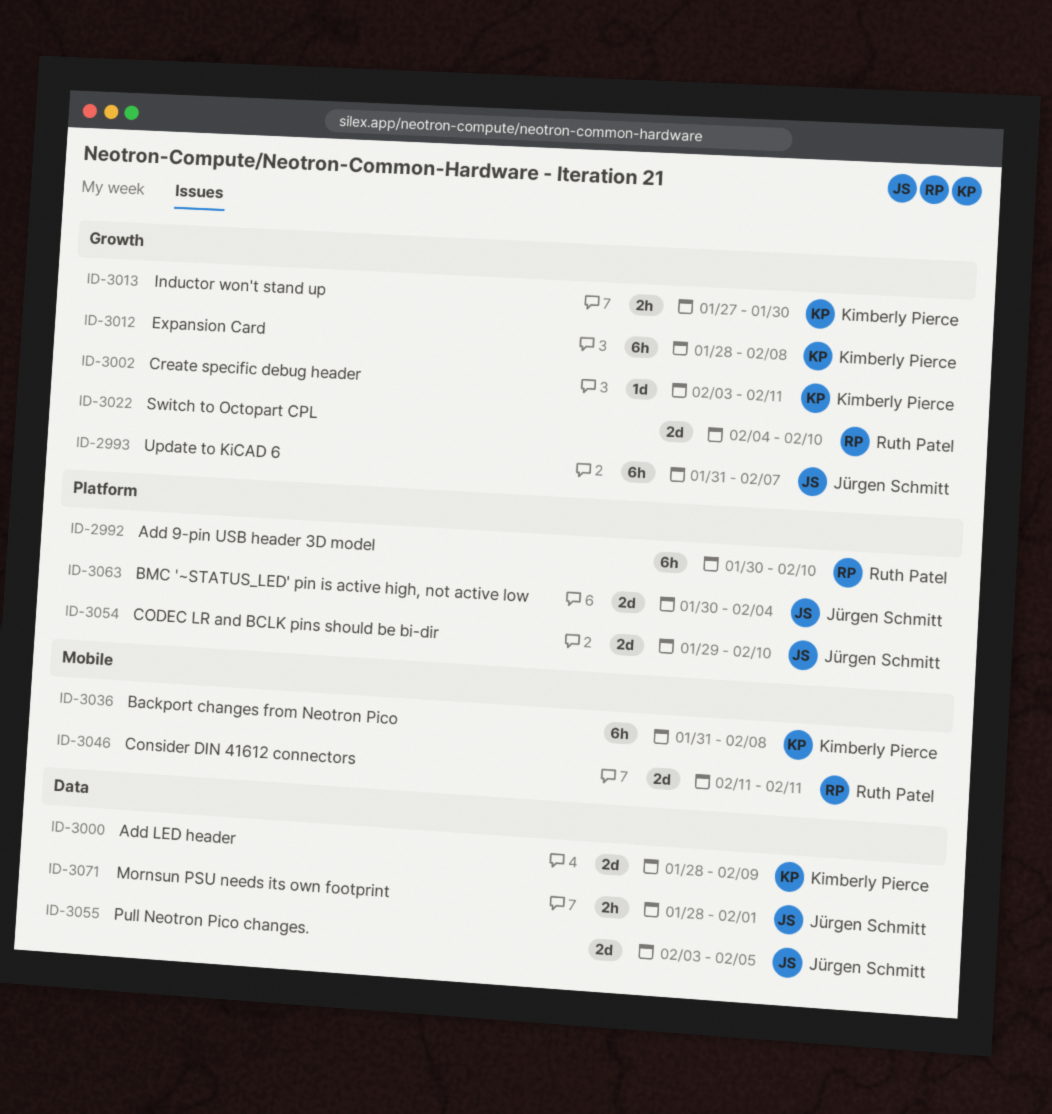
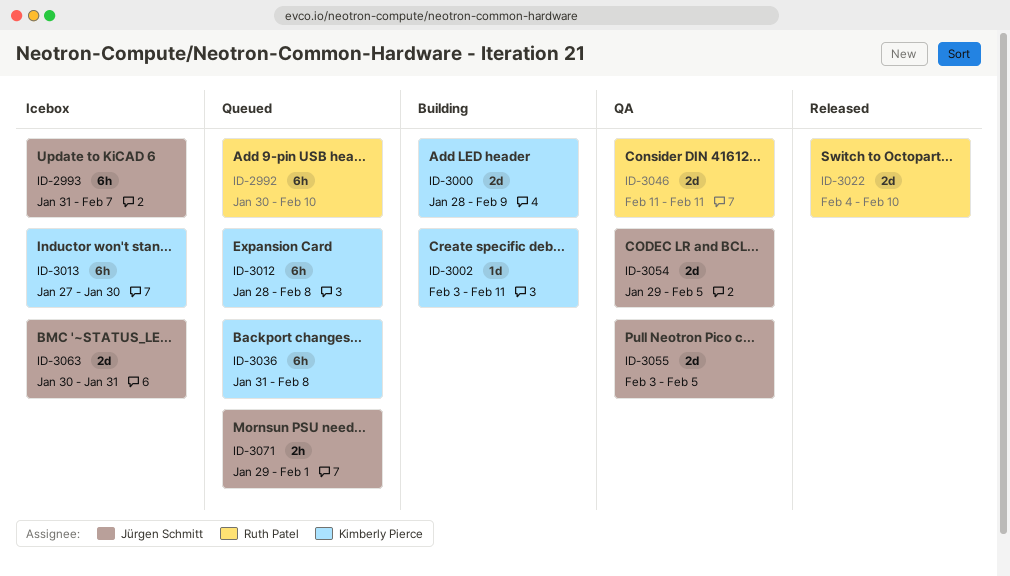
ID-3013, estimate: 2h -> 6h
ID-3054, due: Feb 10 -> Feb 5
ID-3063, due: Feb 4 -> Jan 31
ID-3071, start: Jan 28 -> Jan 29

